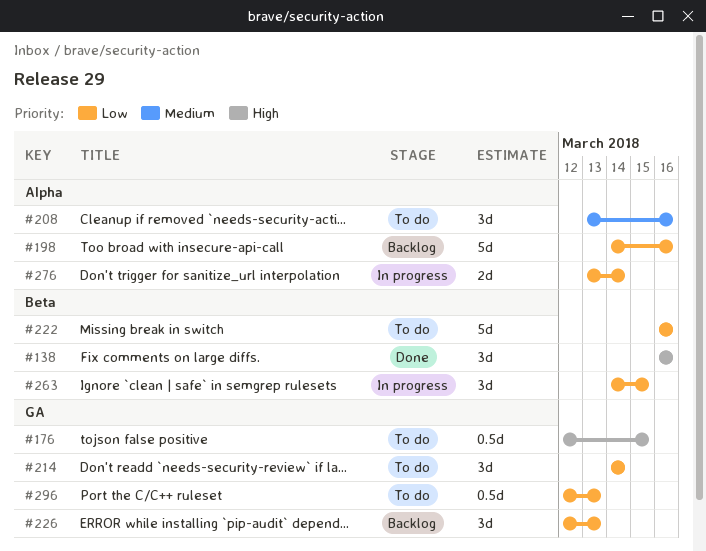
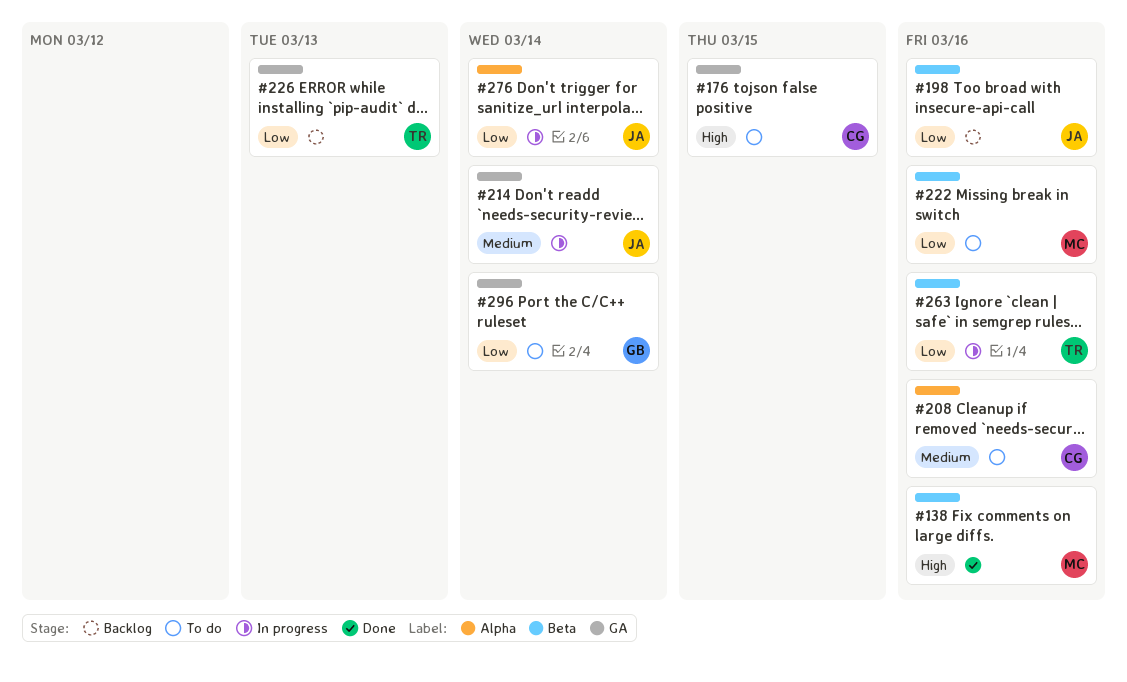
#198, label: Alpha -> Beta
#214, status: To do -> In progress
#214, priority: Low -> Medium
#263, due: Mar 15 -> Mar 16
#296, due: Mar 13 -> Mar 14

